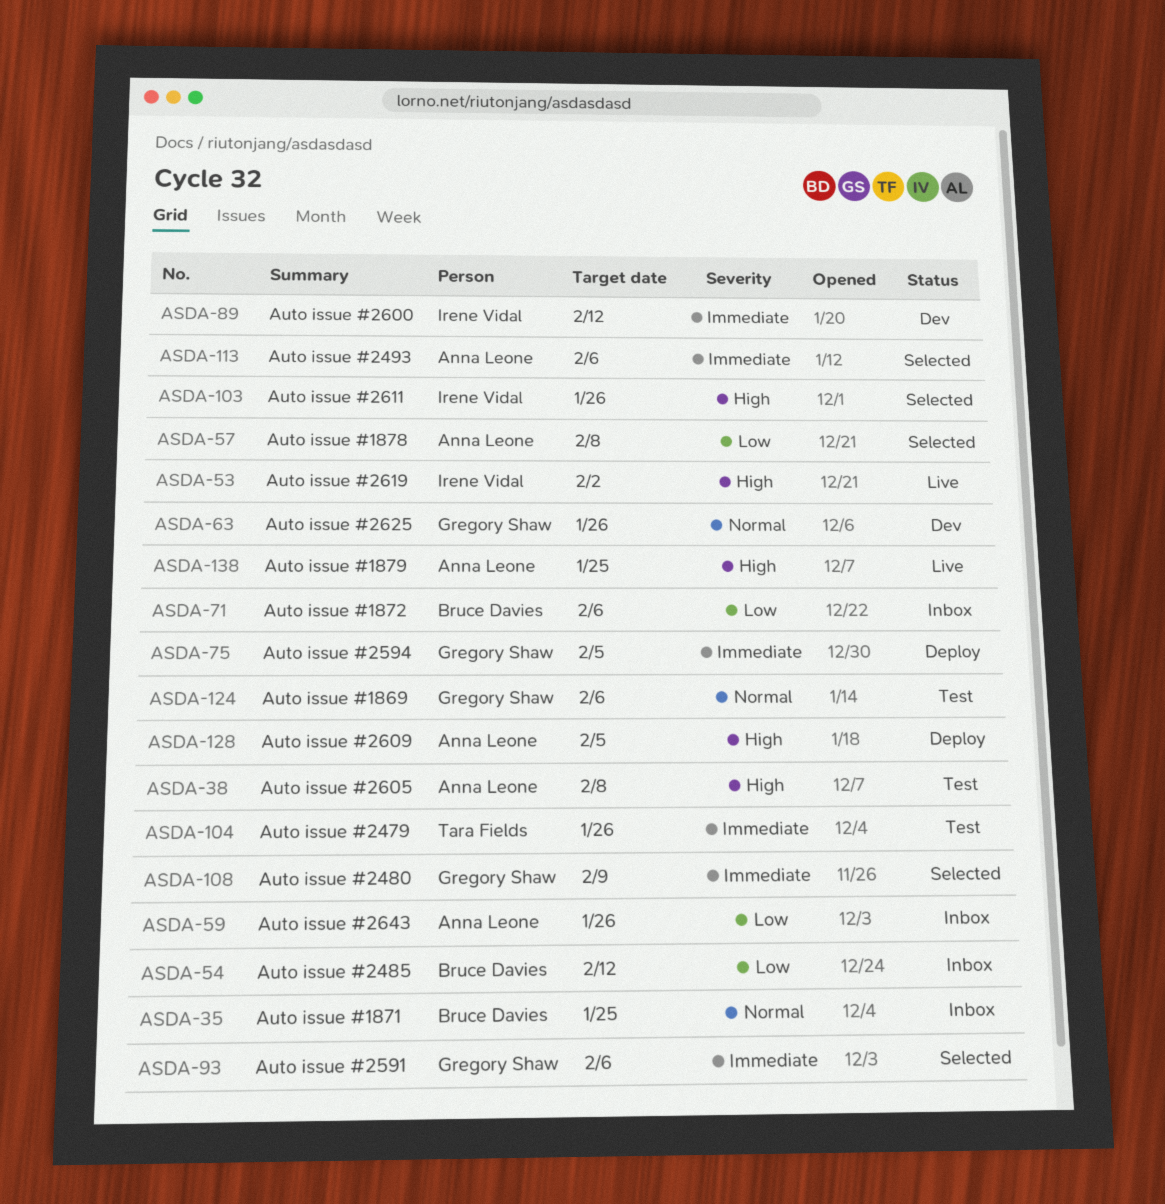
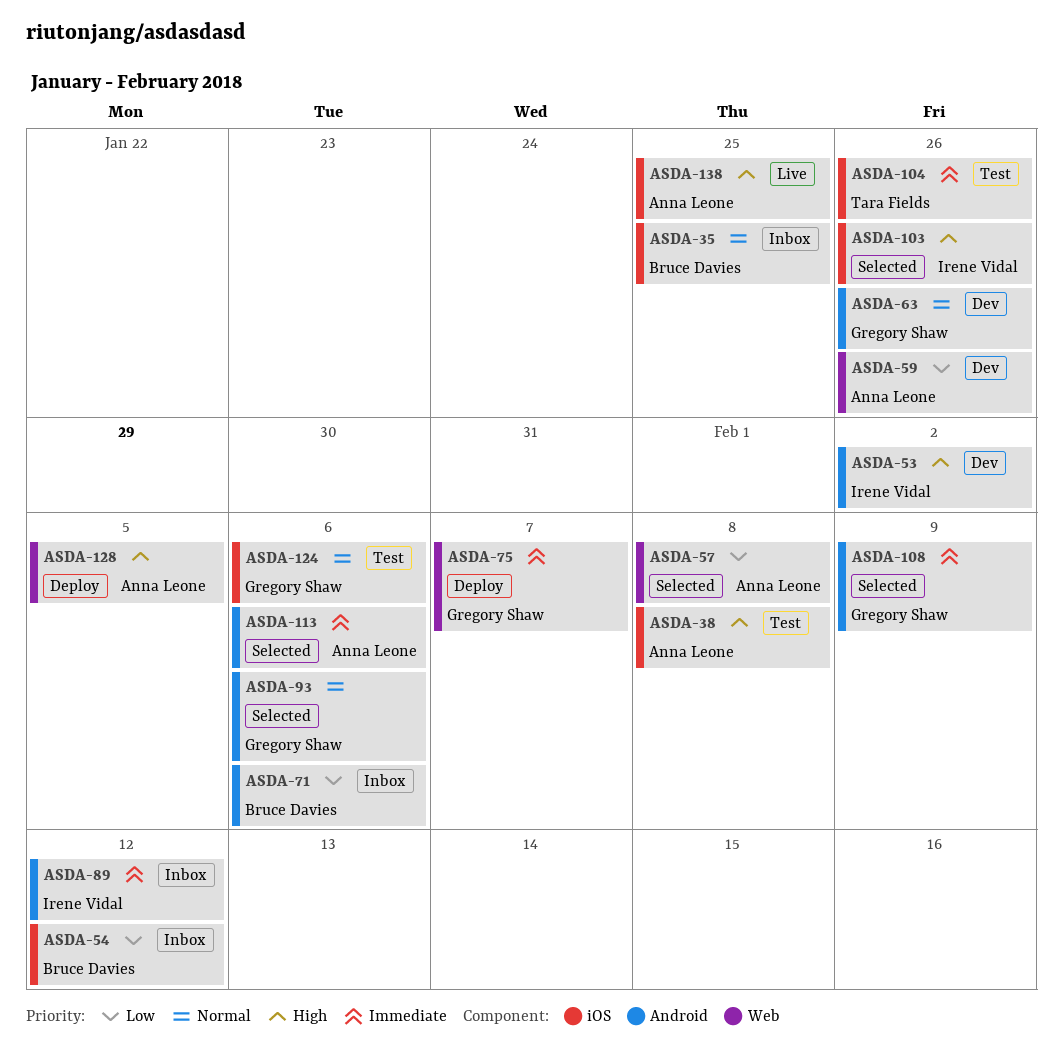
ASDA-53, status: Live -> Dev
ASDA-59, status: Inbox -> Dev
ASDA-75, due: Feb 5 -> Feb 7
ASDA-89, status: Dev -> Inbox
ASDA-93, priority: Immediate -> Normal

